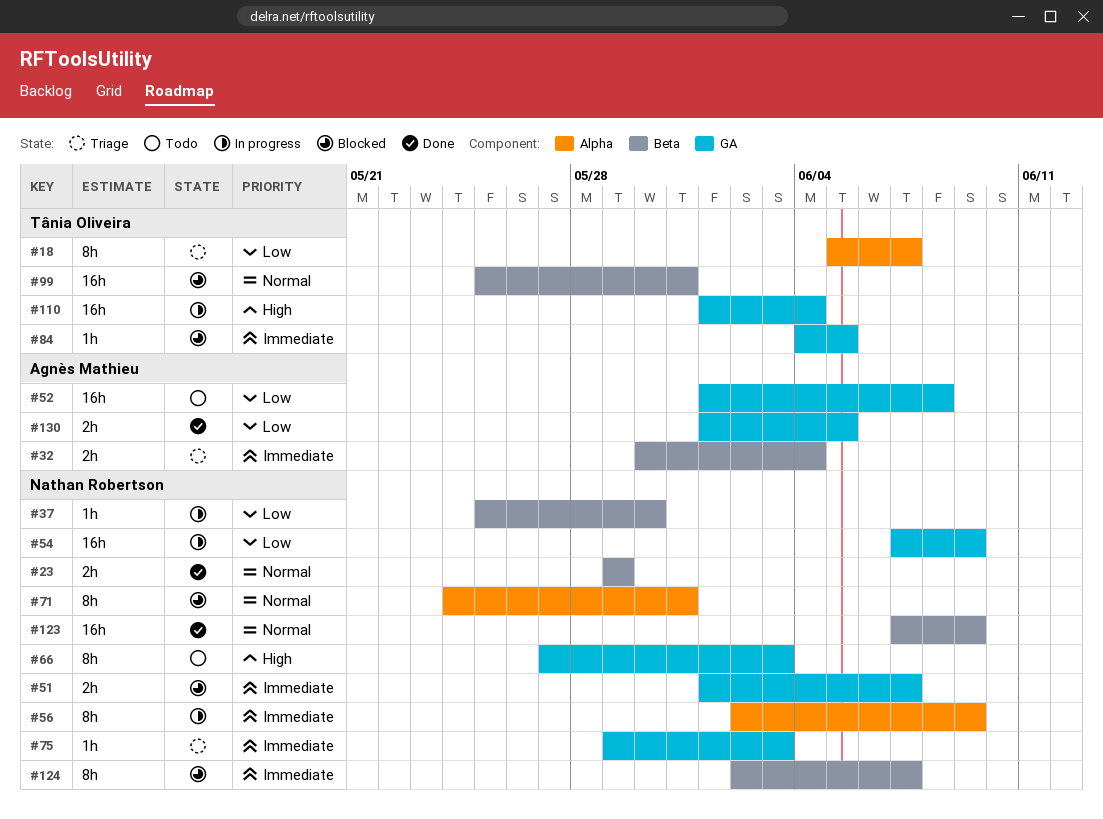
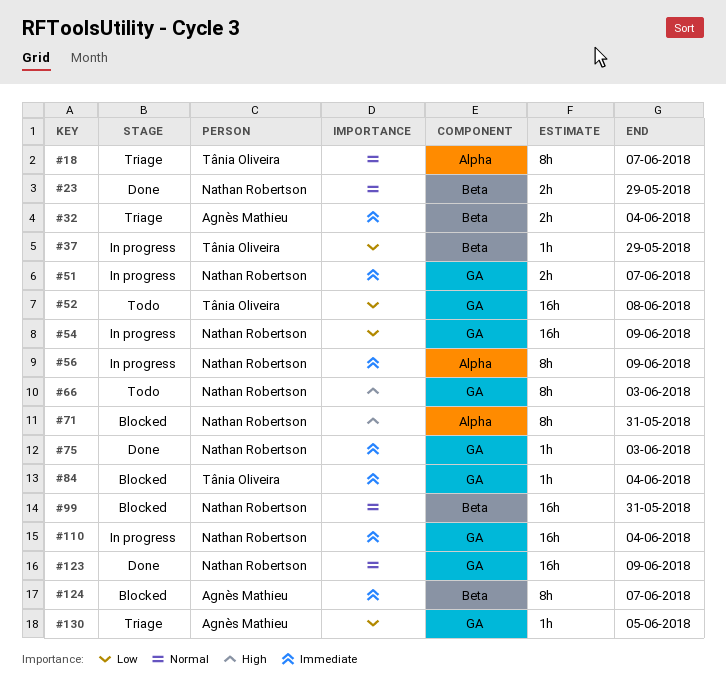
#18, priority: Low -> Normal
#37, owner: Nathan Robertson -> Tânia Oliveira
#37, due: May 30 -> May 29
#51, status: Blocked -> In progress
#52, owner: Agnès Mathieu -> Tânia Oliveira
#71, priority: Normal -> High
#75, status: Triage -> Done
#84, due: Jun 5 -> Jun 4
#99, owner: Tânia Oliveira -> Nathan Robertson
#110, owner: Tânia Oliveira -> Nathan Robertson
#110, priority: High -> Immediate
#123, label: Beta -> GA
#124, owner: Nathan Robertson -> Agnès Mathieu
#130, status: Done -> Triage
#130, estimate: 2h -> 1h

